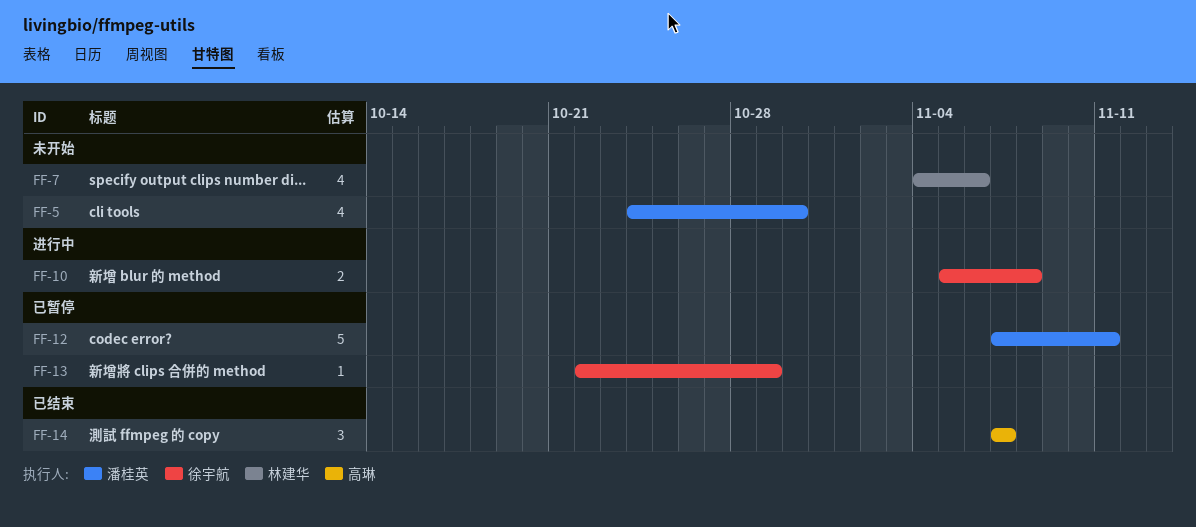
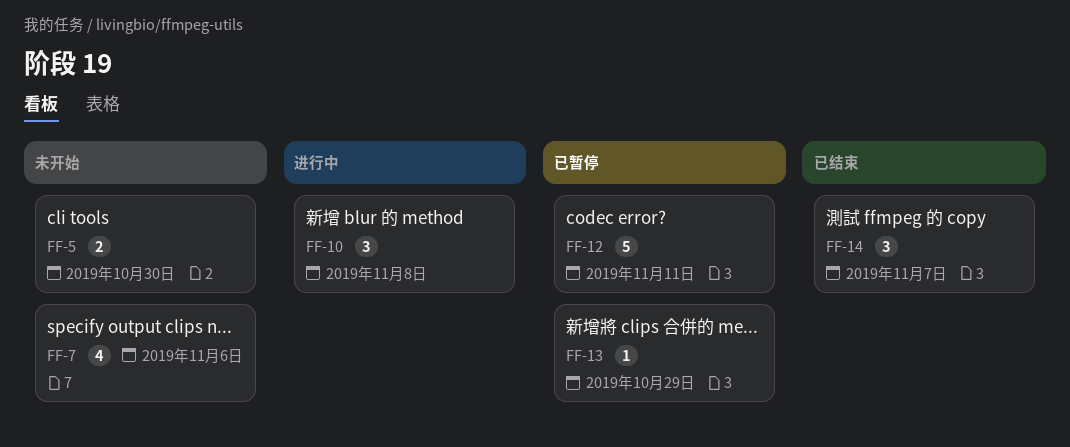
FF-5, estimate: 4 -> 2
FF-10, estimate: 2 -> 3

